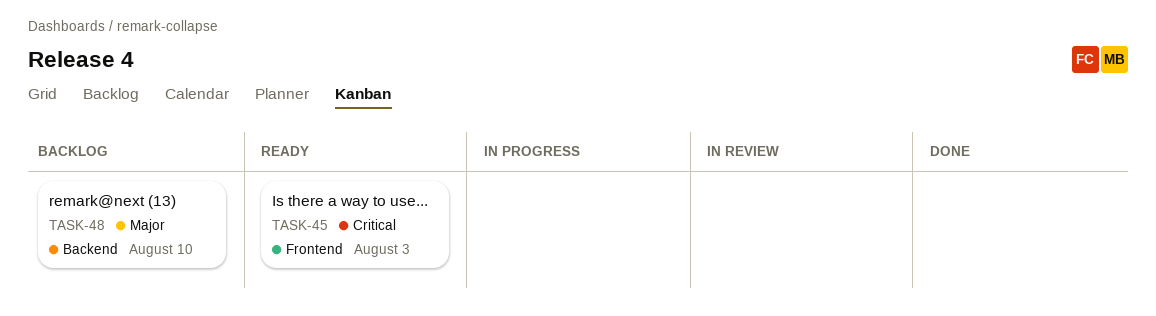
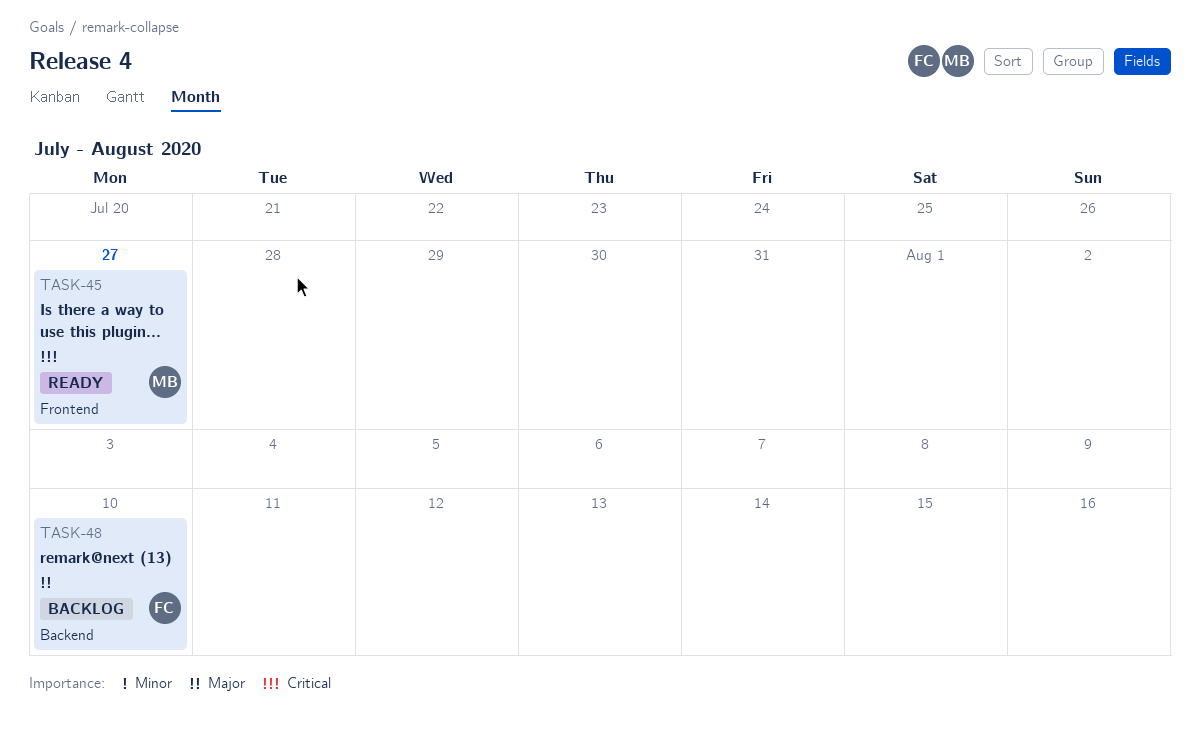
TASK-45, due: Aug 3 -> Jul 27

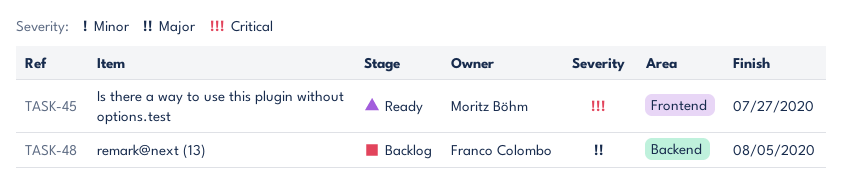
TASK-48, due: Aug 10 -> Aug 5

